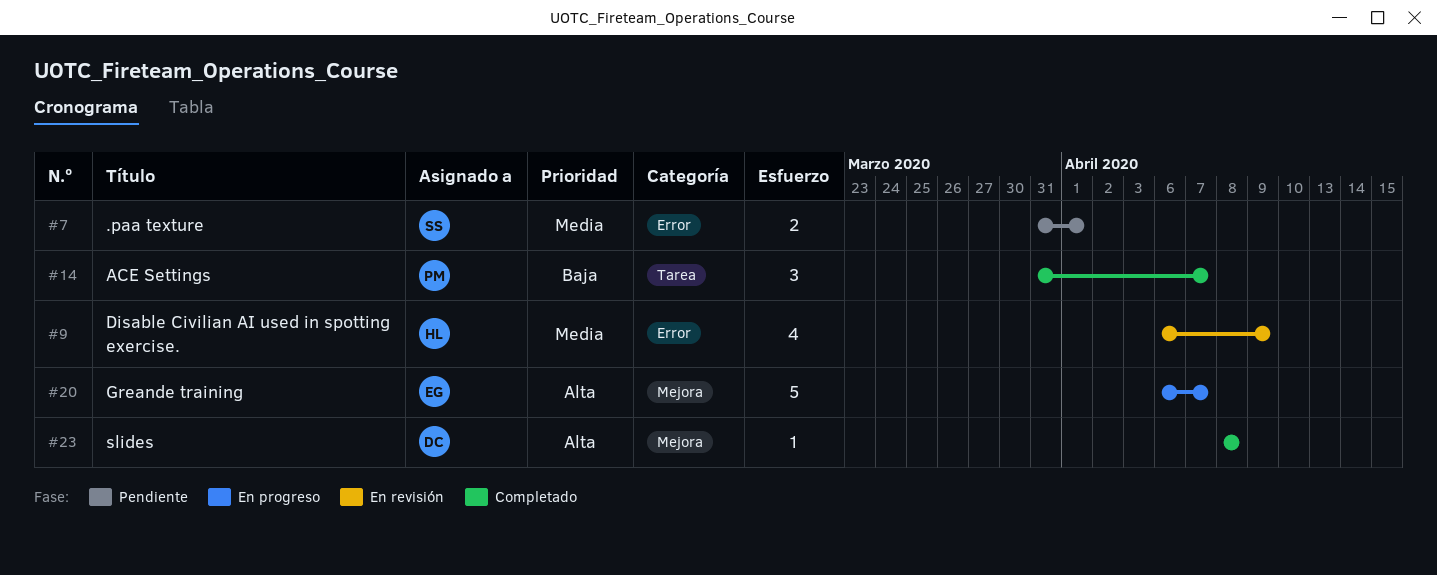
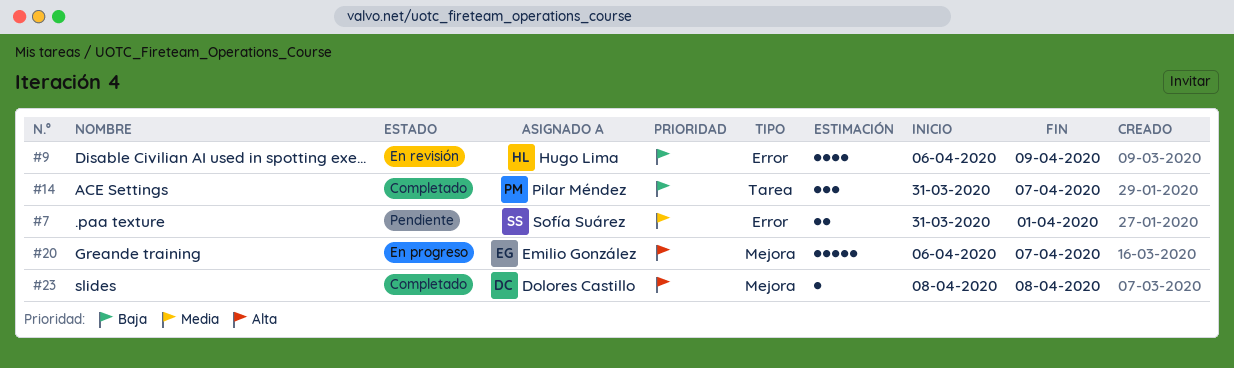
#9, priority: Media -> Baja

